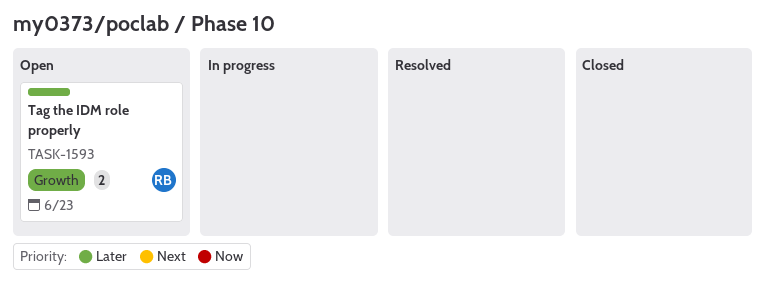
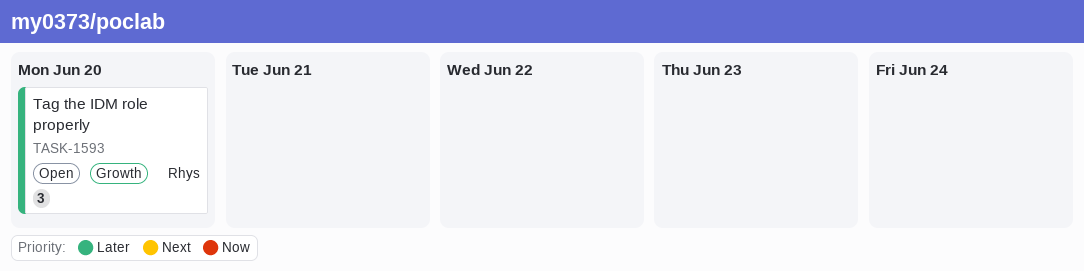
TASK-1593, estimate: 2 -> 3
TASK-1593, due: Jun 23 -> Jun 20

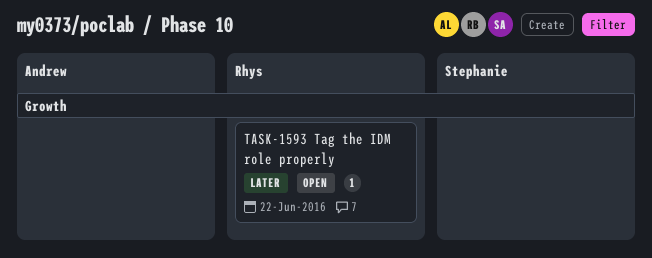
TASK-1593, estimate: 3 -> 1
TASK-1593, due: Jun 20 -> Jun 22

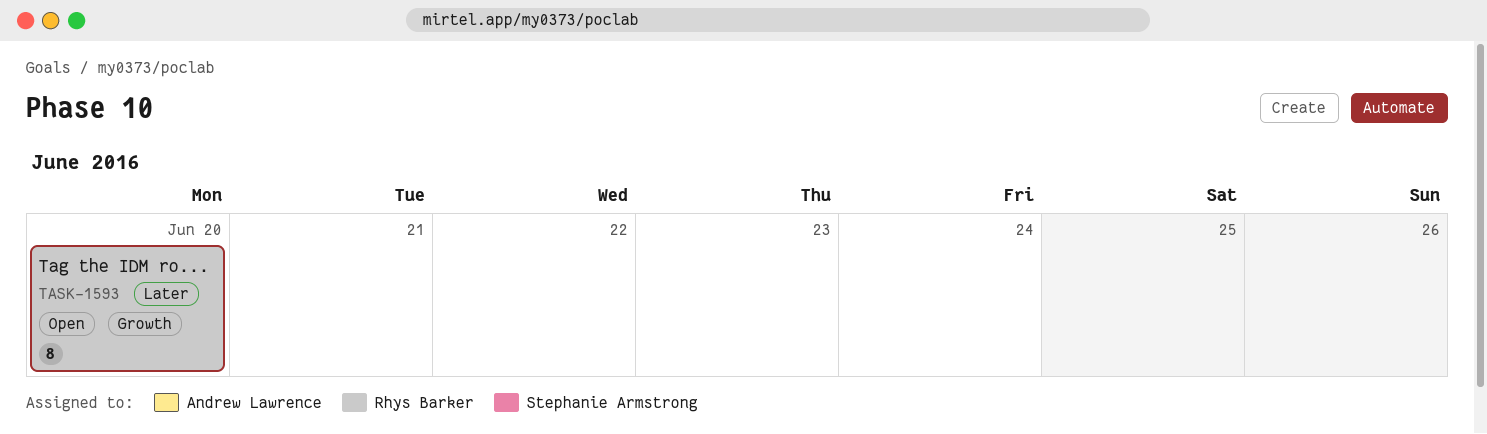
TASK-1593, estimate: 1 -> 8
TASK-1593, due: Jun 22 -> Jun 20

